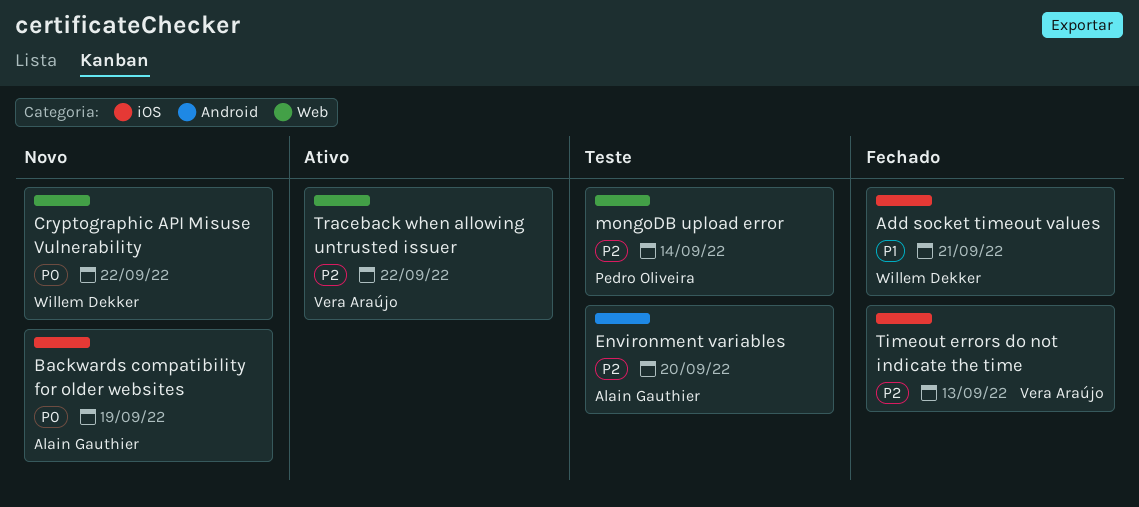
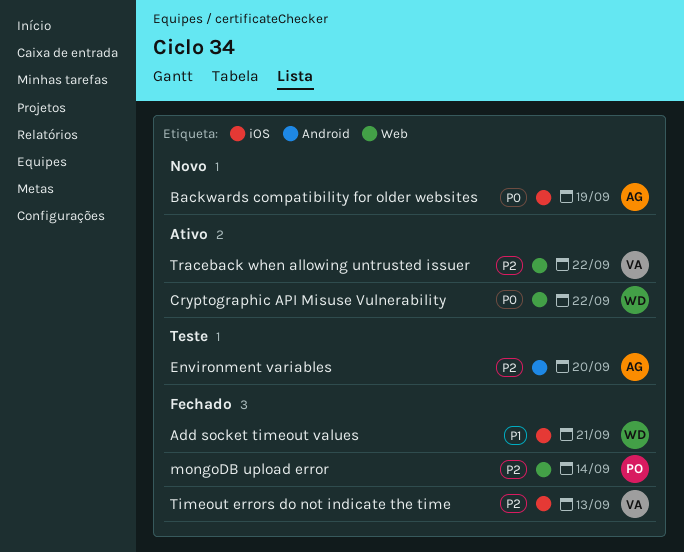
Cryptographic API Misuse Vulnerability, status: Novo -> Ativo
mongoDB upload error, status: Teste -> Fechado

